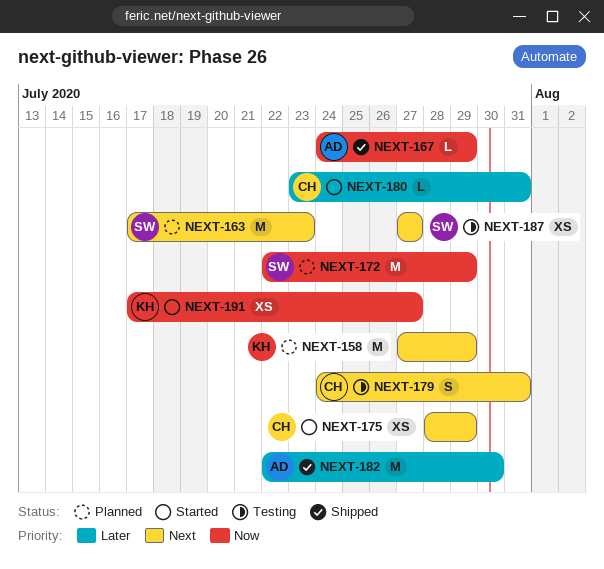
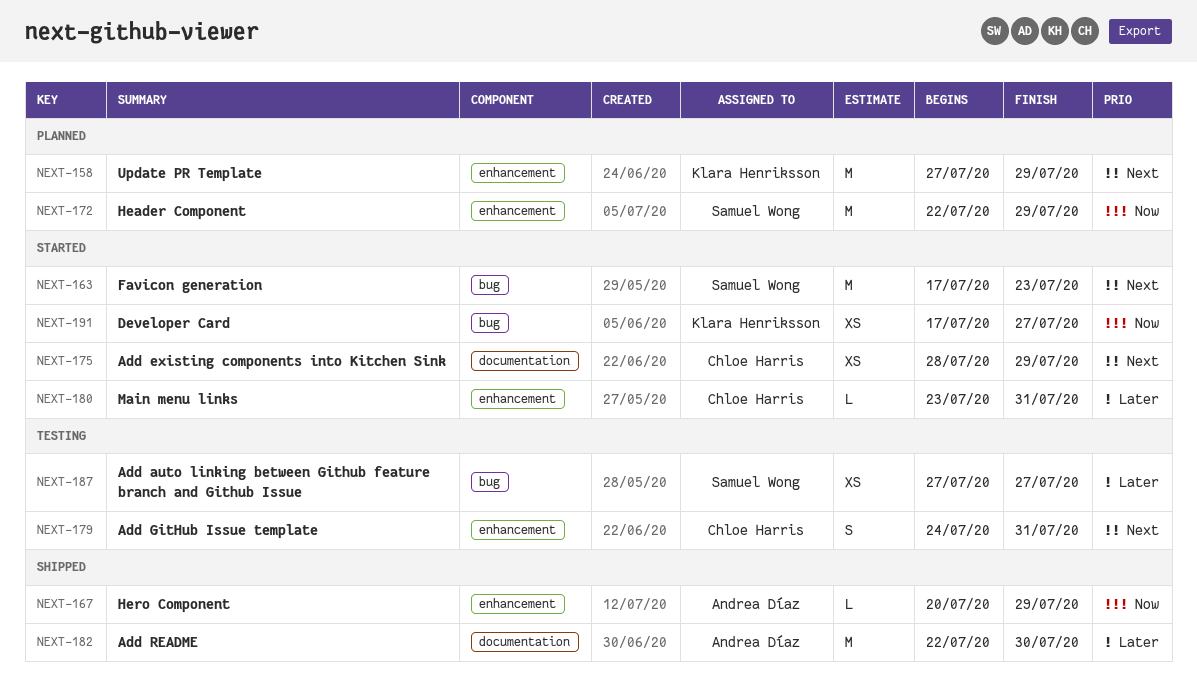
NEXT-163, status: Planned -> Started
NEXT-167, start: Jul 24 -> Jul 20
NEXT-187, priority: Next -> Later

